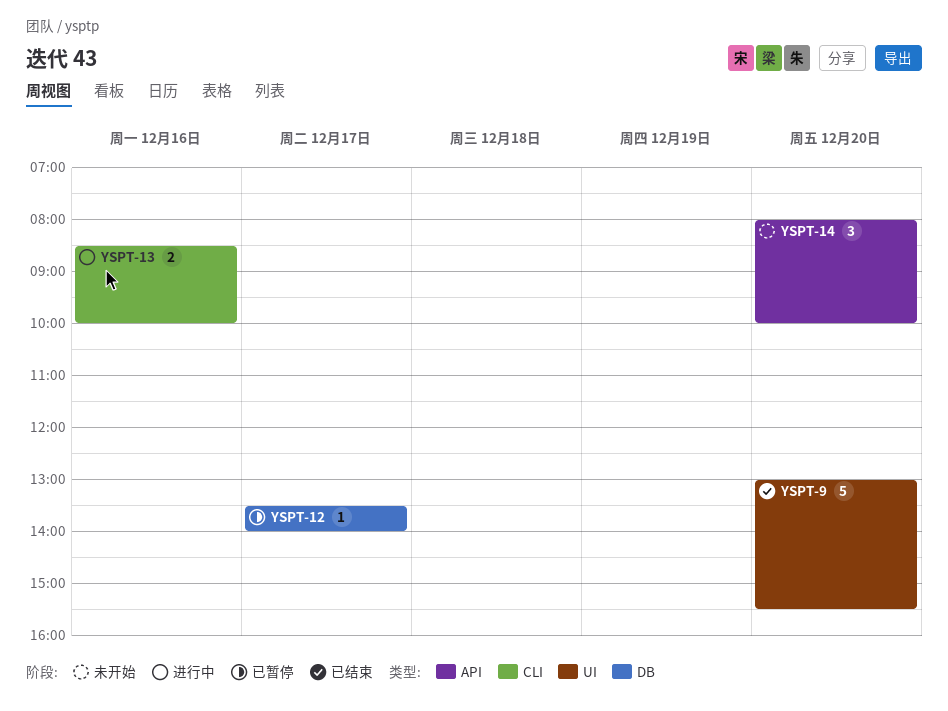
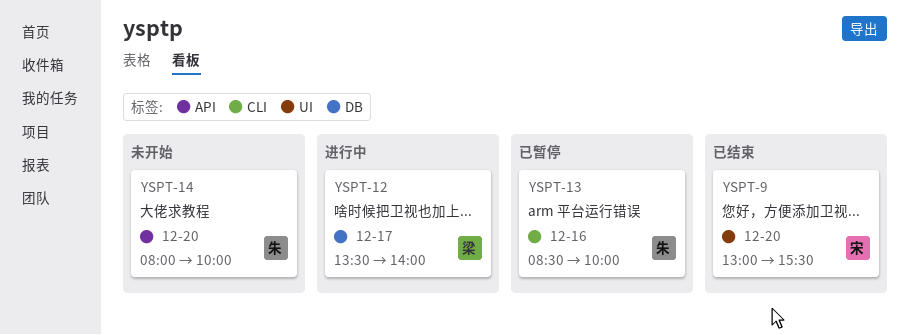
YSPT-12, status: 已暂停 -> 进行中
YSPT-13, status: 进行中 -> 已暂停

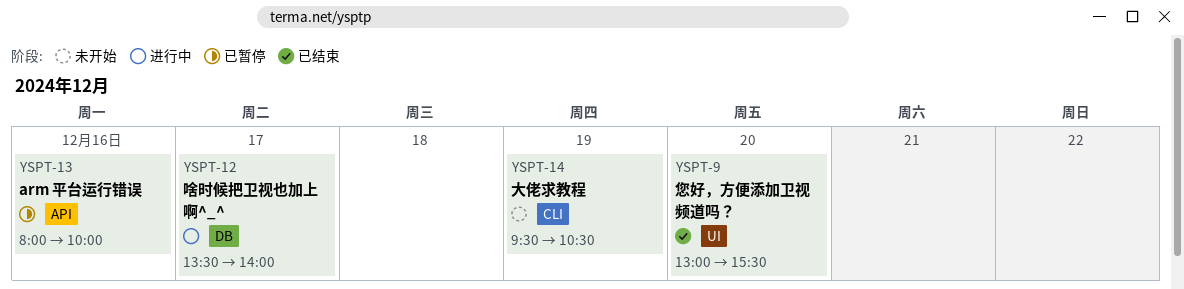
YSPT-13, label: CLI -> API
YSPT-13, begins: 08:30 -> 08:00
YSPT-14, label: API -> CLI
YSPT-14, day: Dec 20 -> Dec 19
YSPT-14, begins: 08:00 -> 09:30
YSPT-14, ends: 10:00 -> 10:30

